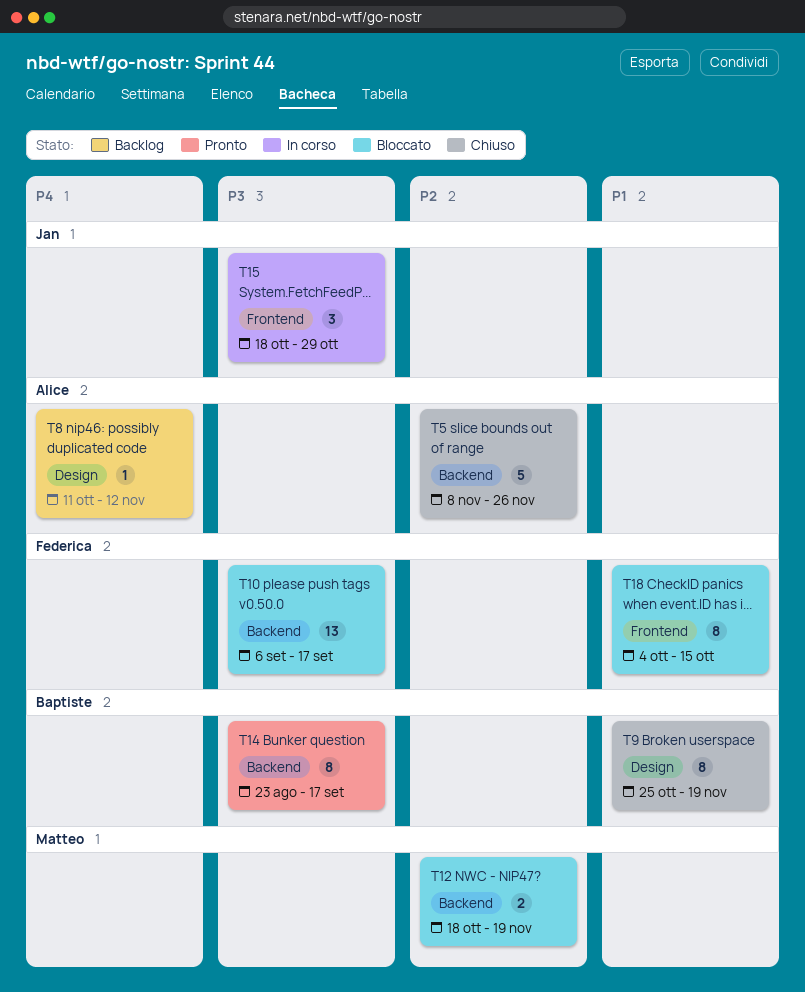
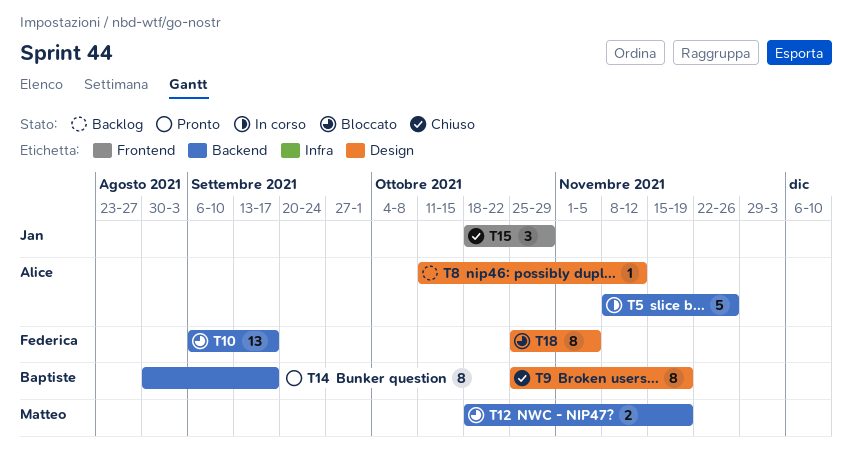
T5, status: Chiuso -> In corso
T14, start: Aug 23 -> Aug 30
T15, status: In corso -> Chiuso
T18, label: Frontend -> Design
T18, start: Oct 4 -> Oct 25
T18, due: Oct 15 -> Nov 5

